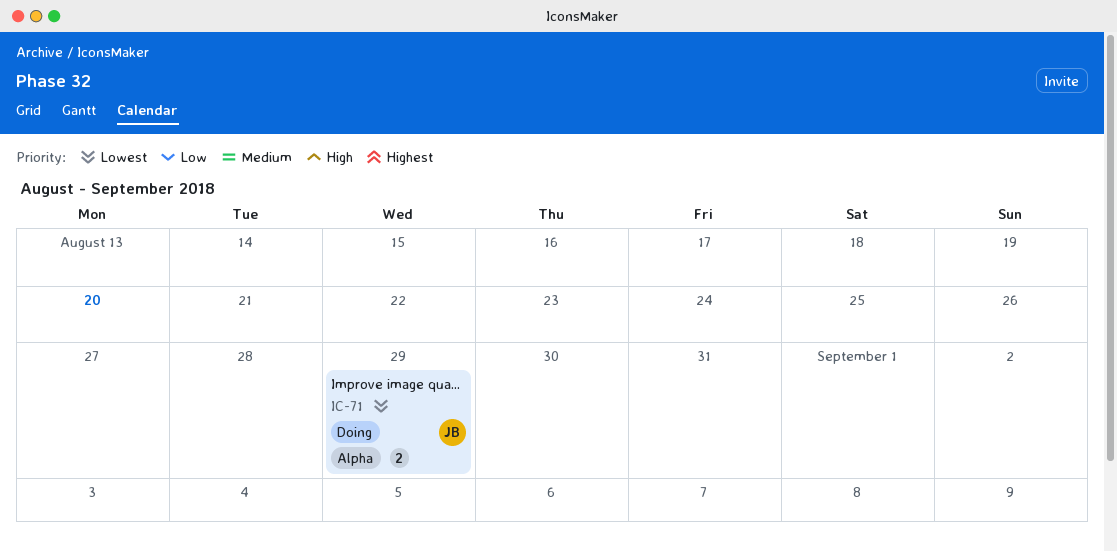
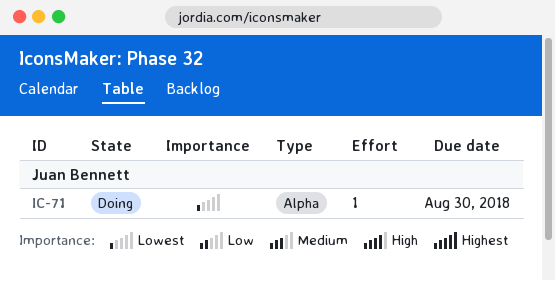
IC-71, estimate: 2 -> 1
IC-71, due: Aug 29 -> Aug 30

